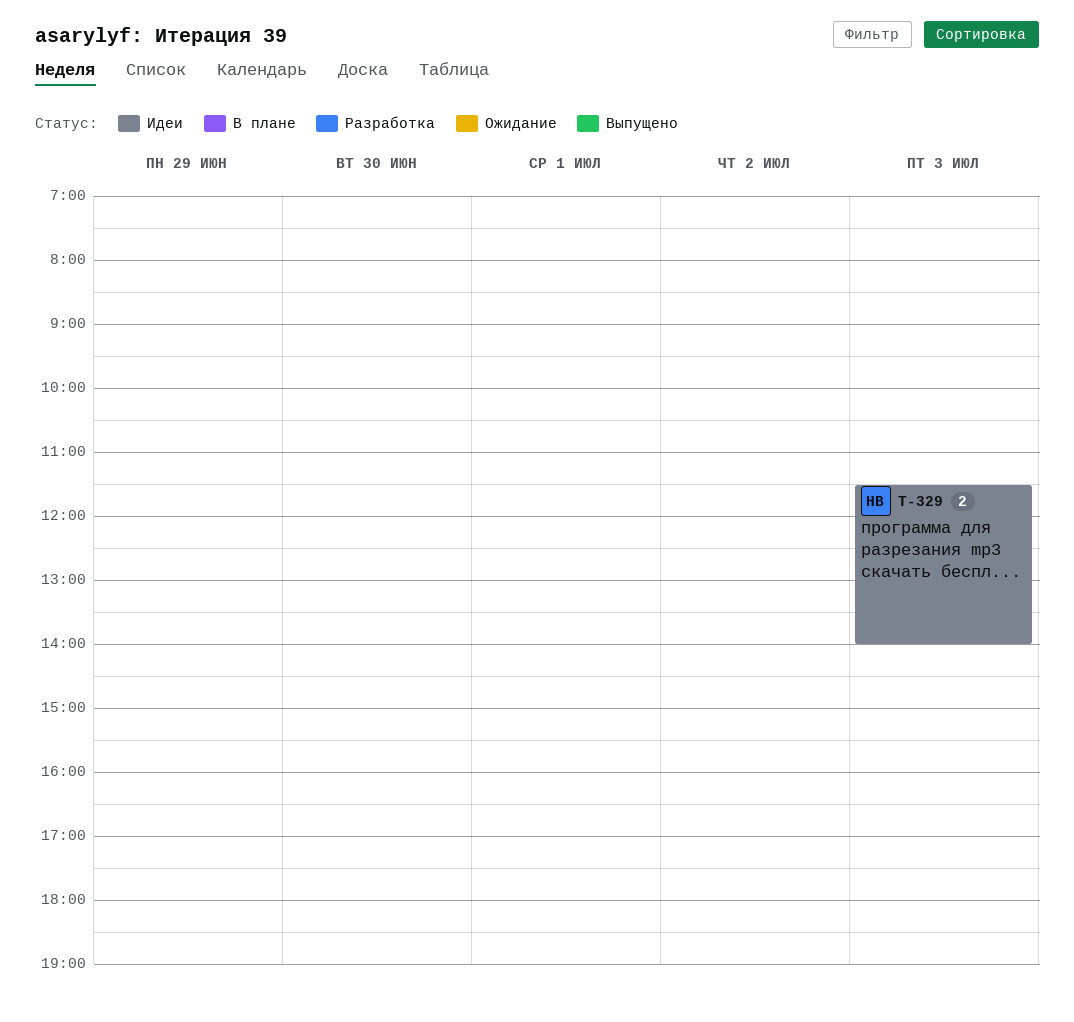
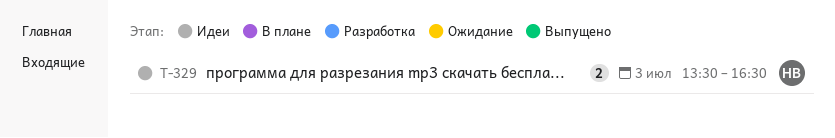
T-329, begins: 11:30 -> 13:30
T-329, ends: 14:00 -> 16:30

